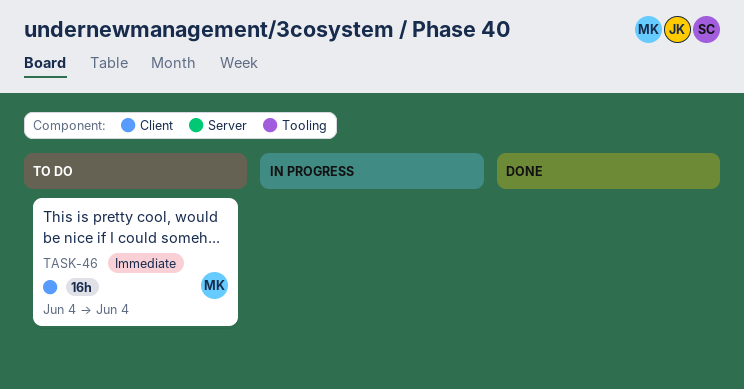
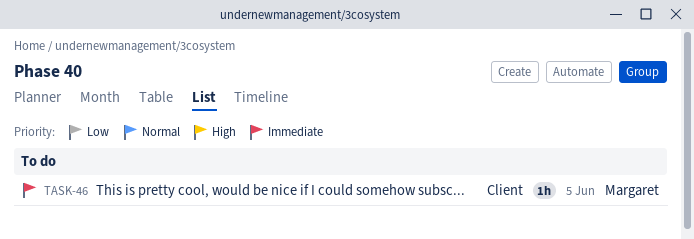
TASK-46, estimate: 16h -> 1h
TASK-46, due: Jun 4 -> Jun 5

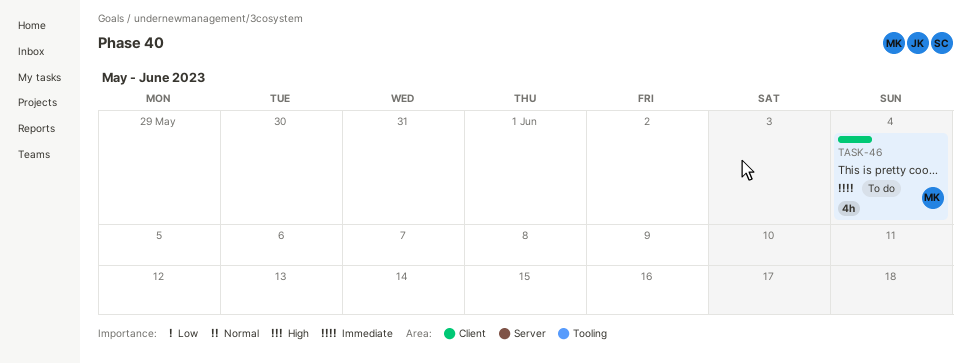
TASK-46, estimate: 1h -> 4h
TASK-46, due: Jun 5 -> Jun 4

